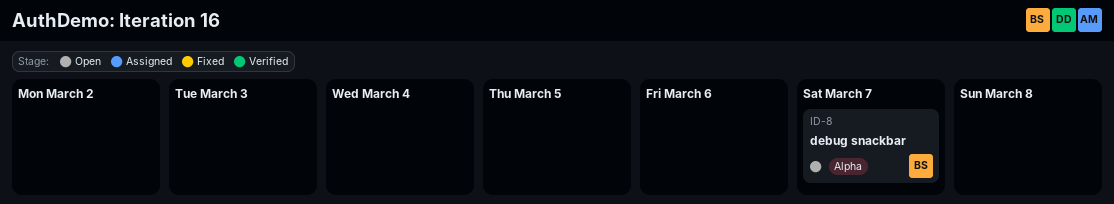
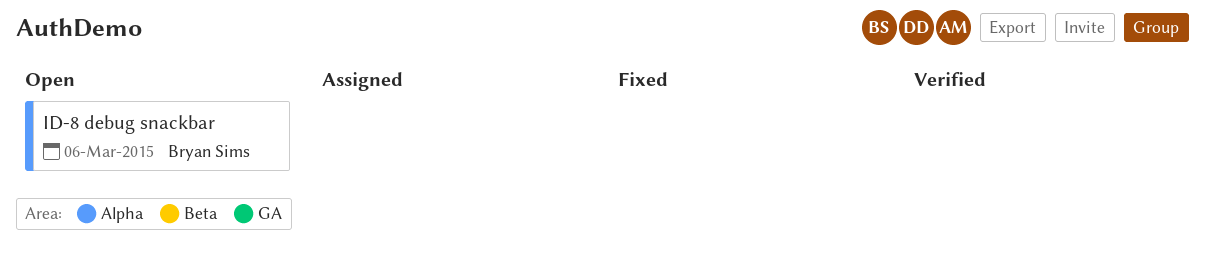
ID-8, due: Mar 7 -> Mar 6

